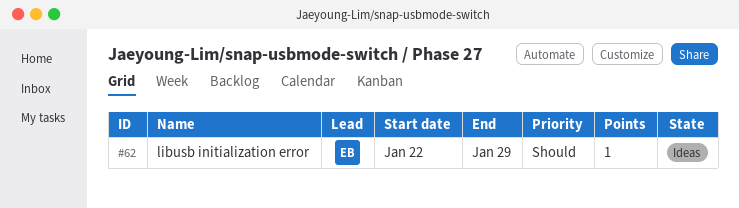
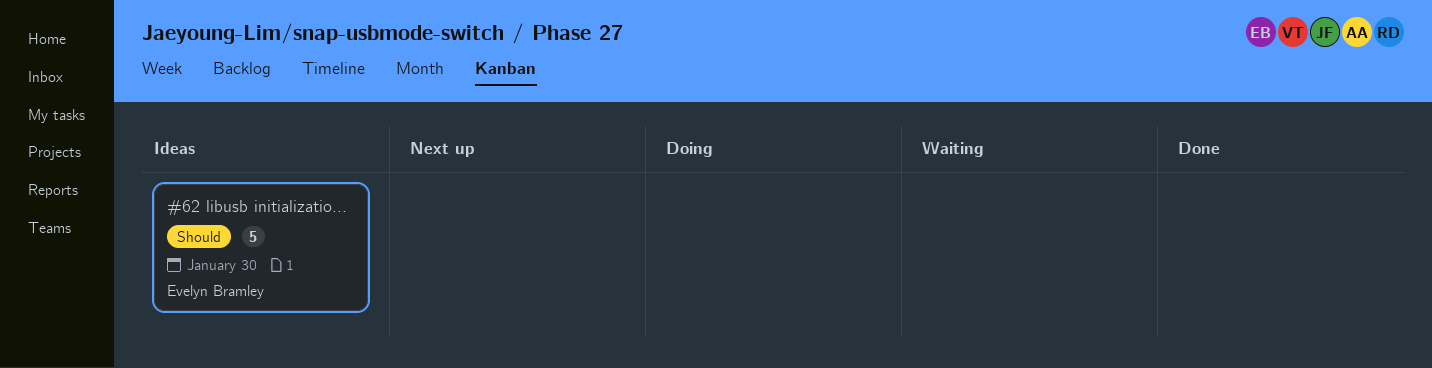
#62, estimate: 1 -> 5
#62, due: Jan 29 -> Jan 30

